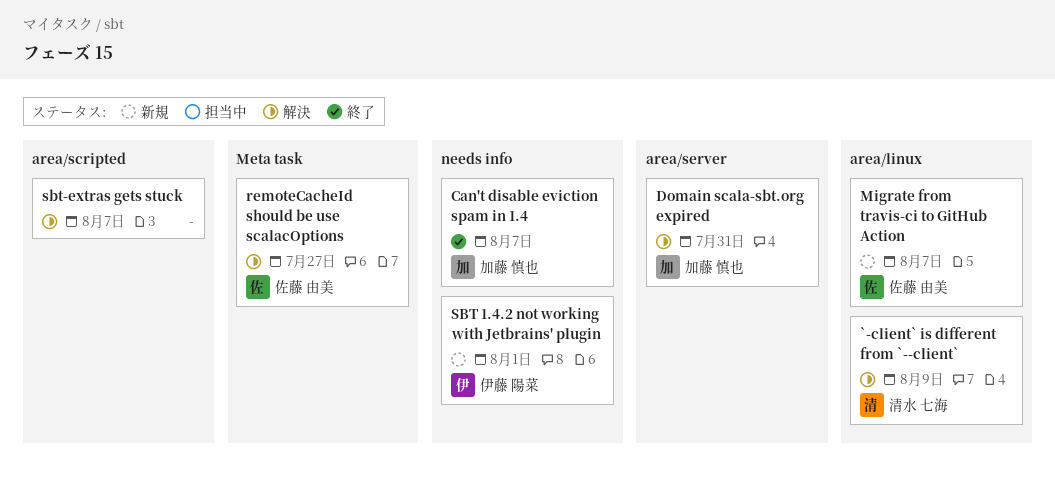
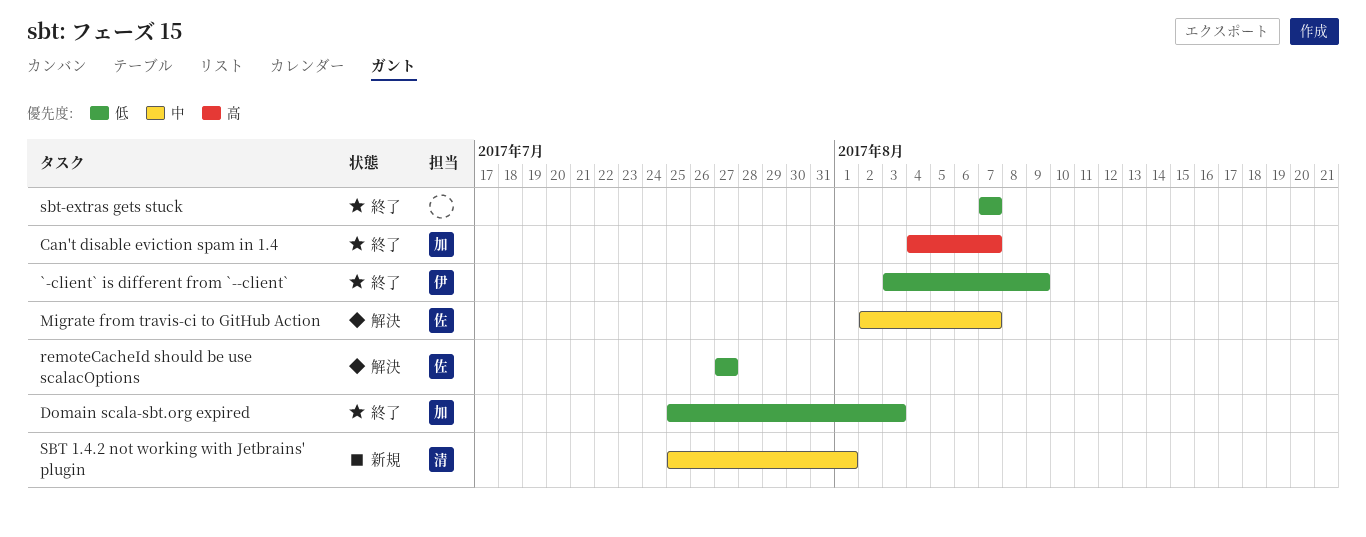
`-client` is different from `--client`, status: 解決 -> 終了
`-client` is different from `--client`, owner: 清水 七海 -> 伊藤 陽菜
Domain scala-sbt.org expired, status: 解決 -> 終了
Domain scala-sbt.org expired, due: Jul 31 -> Aug 3
Migrate from travis-ci to GitHub Action, status: 新規 -> 解決
SBT 1.4.2 not working with Jetbrains' plugin, owner: 伊藤 陽菜 -> 清水 七海
sbt-extras gets stuck, status: 解決 -> 終了

